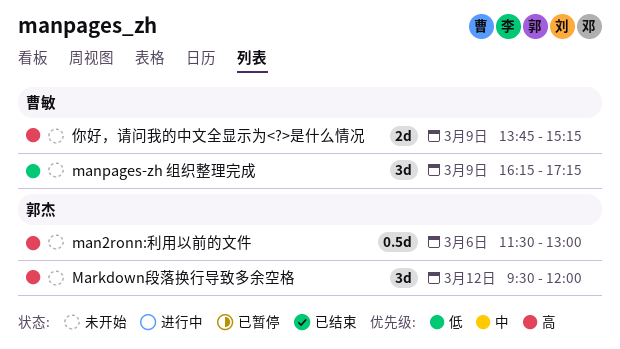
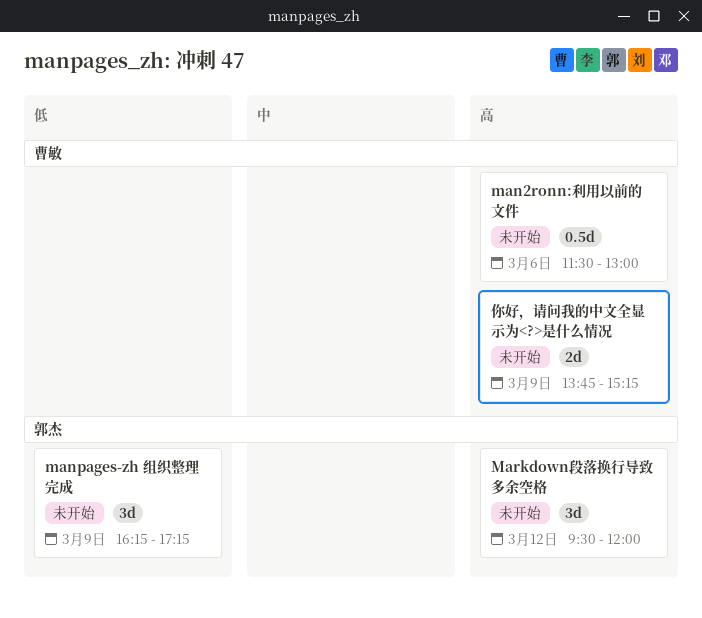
man2ronn:利用以前的文件, owner: 郭杰 -> 曹敏
manpages-zh 组织整理完成, owner: 曹敏 -> 郭杰

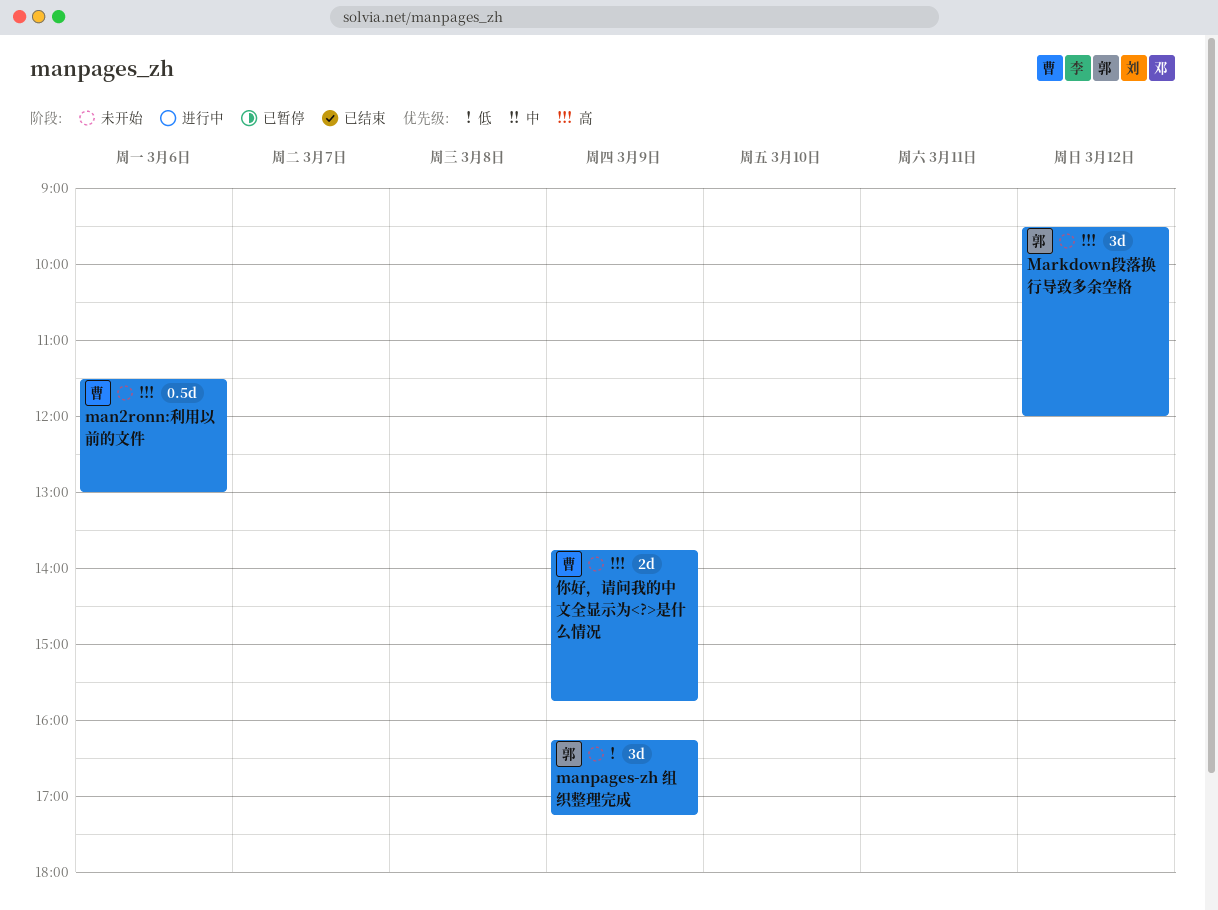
你好，请问我的中文全显示为<?>是什么情况, ends: 15:15 -> 15:45

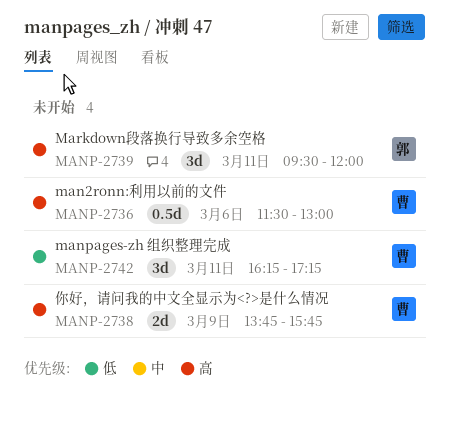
manpages-zh 组织整理完成, owner: 郭 -> 曹
manpages-zh 组织整理完成, day: Mar 9 -> Mar 11
Markdown段落换行导致多余空格, day: Mar 12 -> Mar 11

